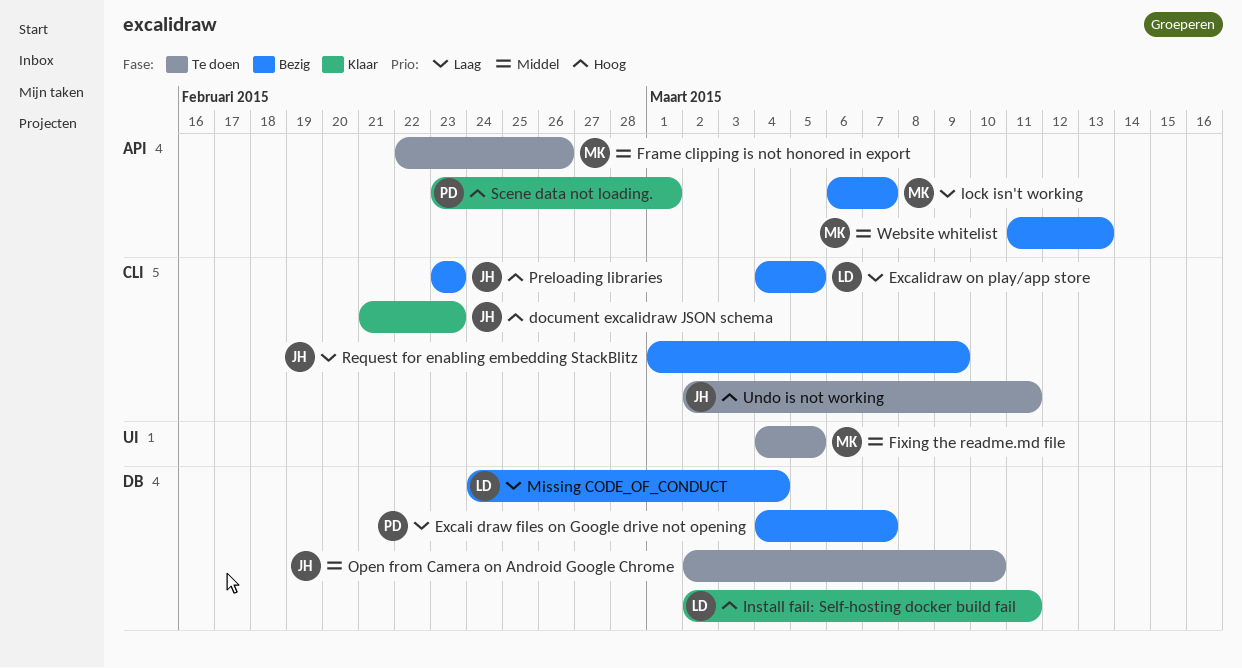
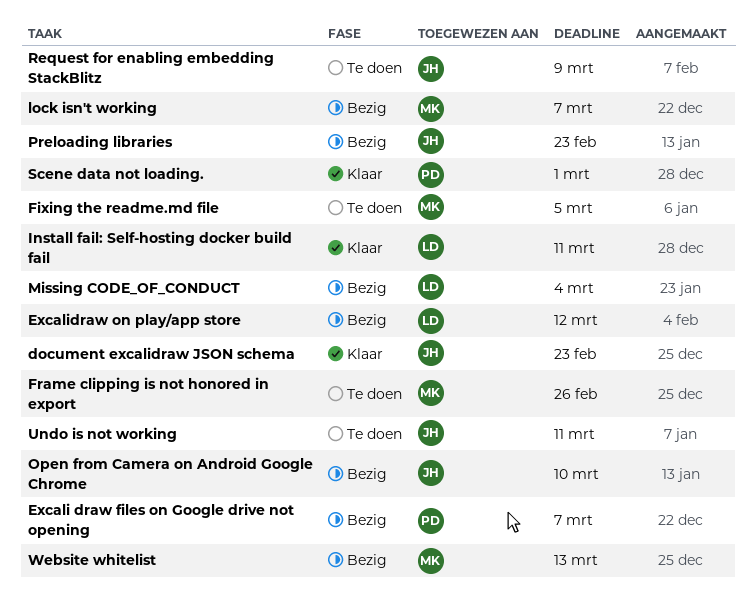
Excalidraw on play/app store, due: Mar 5 -> Mar 12
Open from Camera on Android Google Chrome, status: Te doen -> Bezig
Request for enabling embedding StackBlitz, status: Bezig -> Te doen

